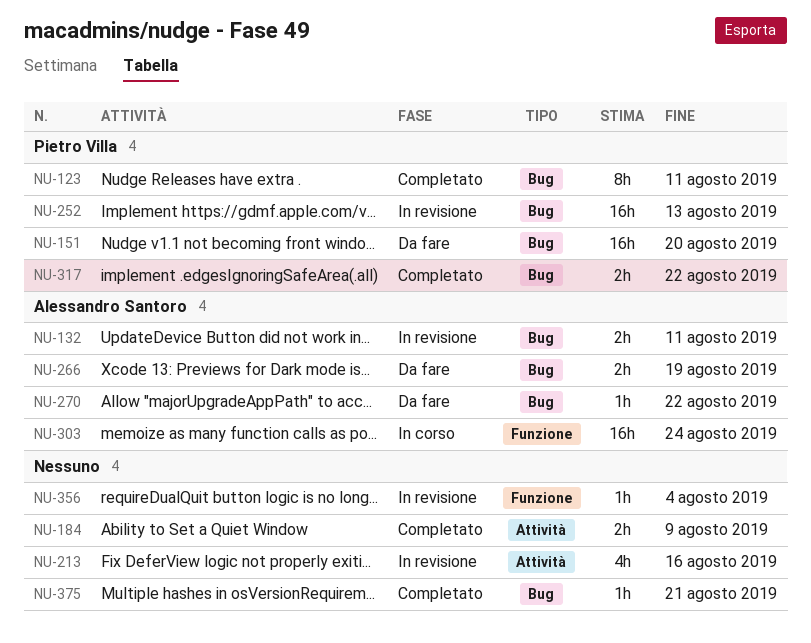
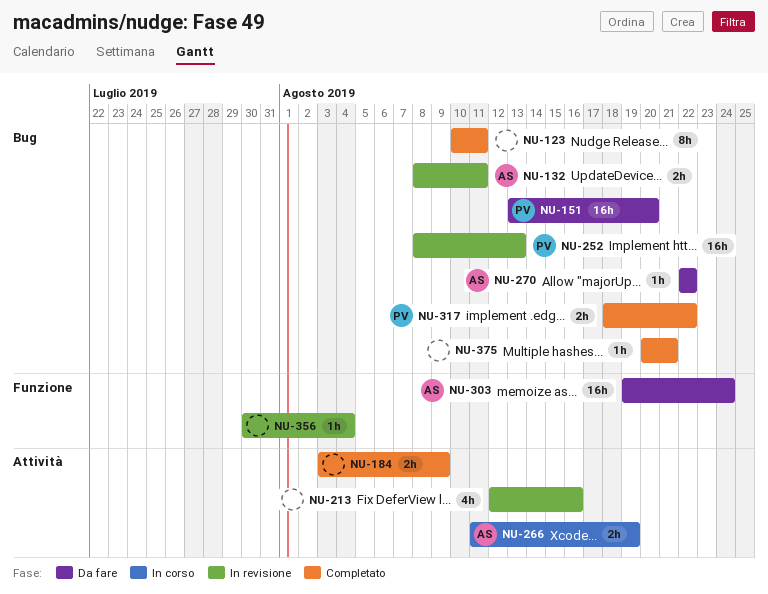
NU-123, owner: Pietro Villa -> none
NU-266, status: Da fare -> In corso
NU-266, label: Bug -> Attività
NU-303, status: In corso -> Da fare

